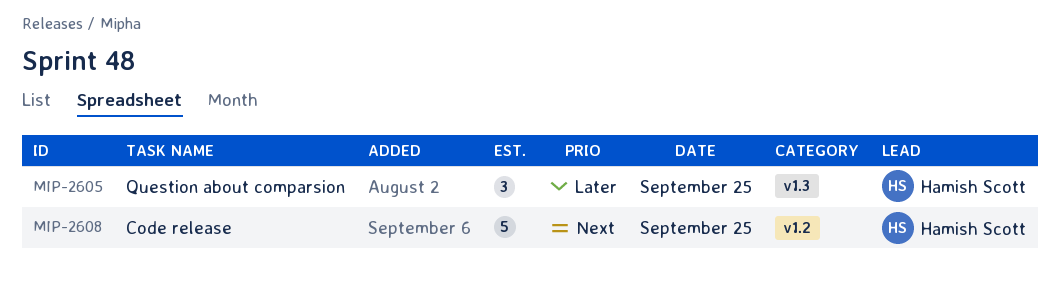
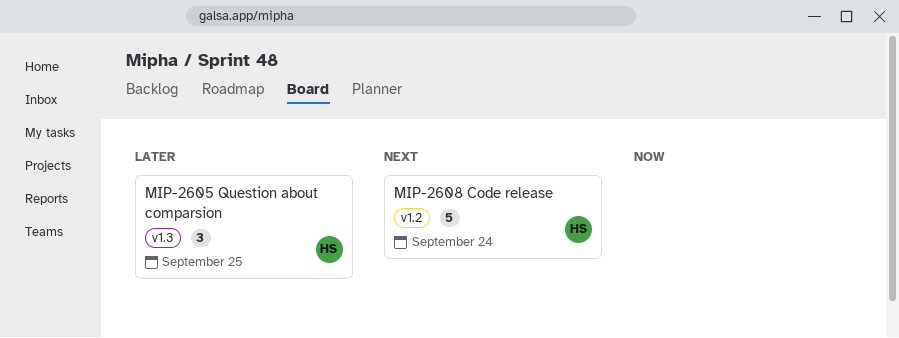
MIP-2608, day: Sep 25 -> Sep 24

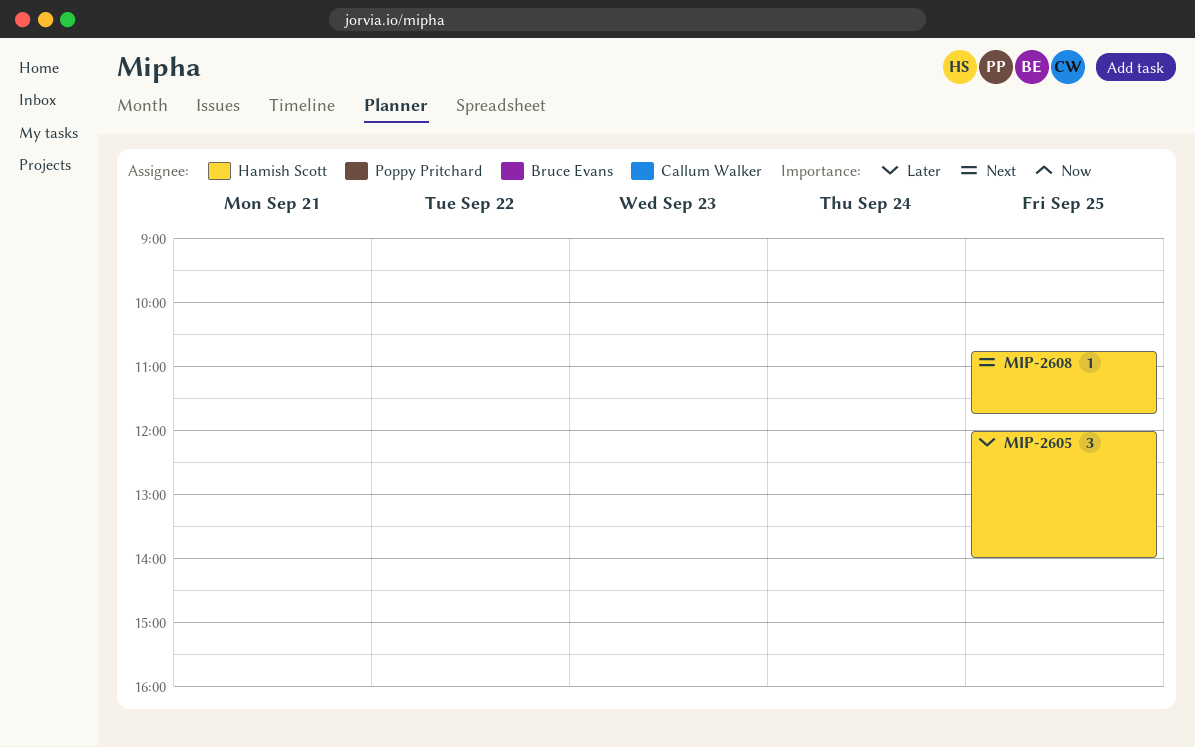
MIP-2608, estimate: 5 -> 1
MIP-2608, day: Sep 24 -> Sep 25

